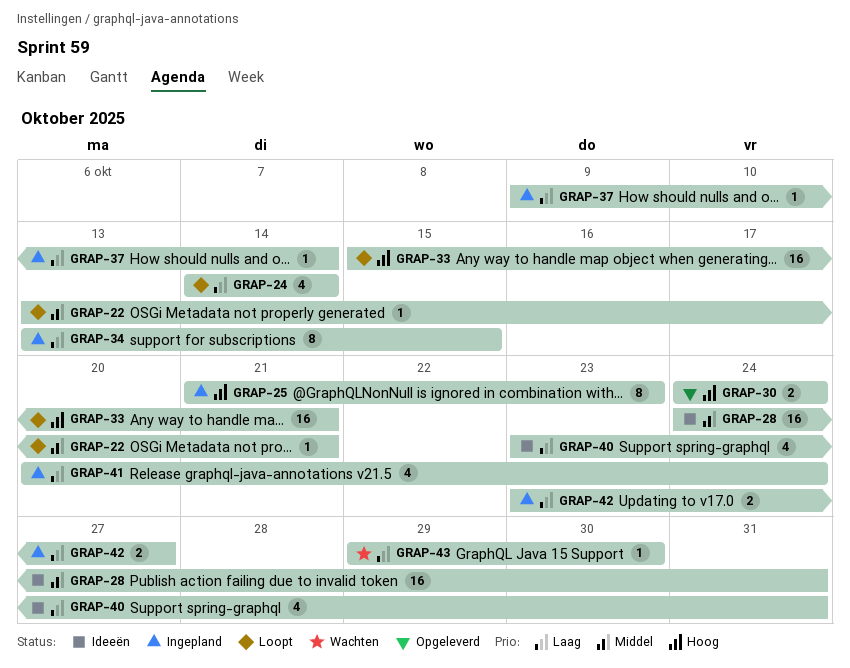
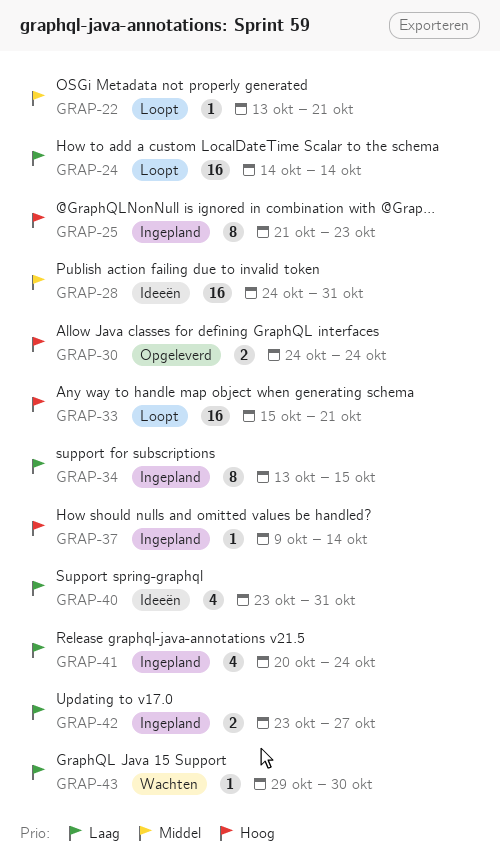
GRAP-24, estimate: 4 -> 16
GRAP-37, priority: Laag -> Hoog

